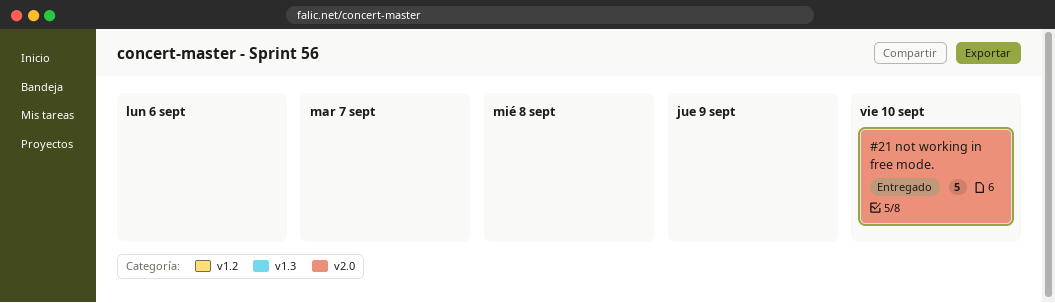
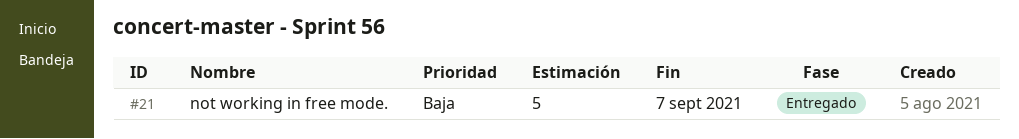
#21, due: Sep 10 -> Sep 7

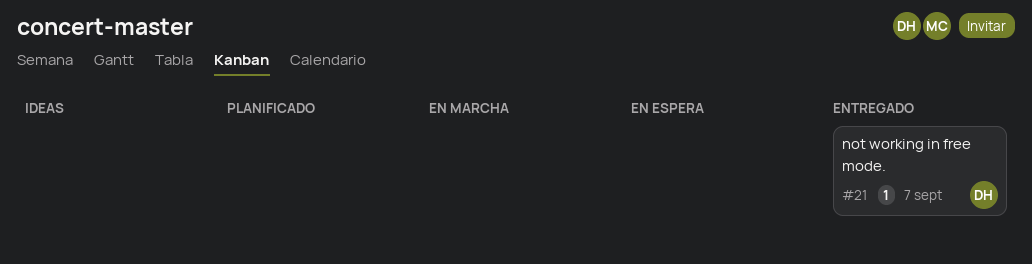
#21, estimate: 5 -> 1

